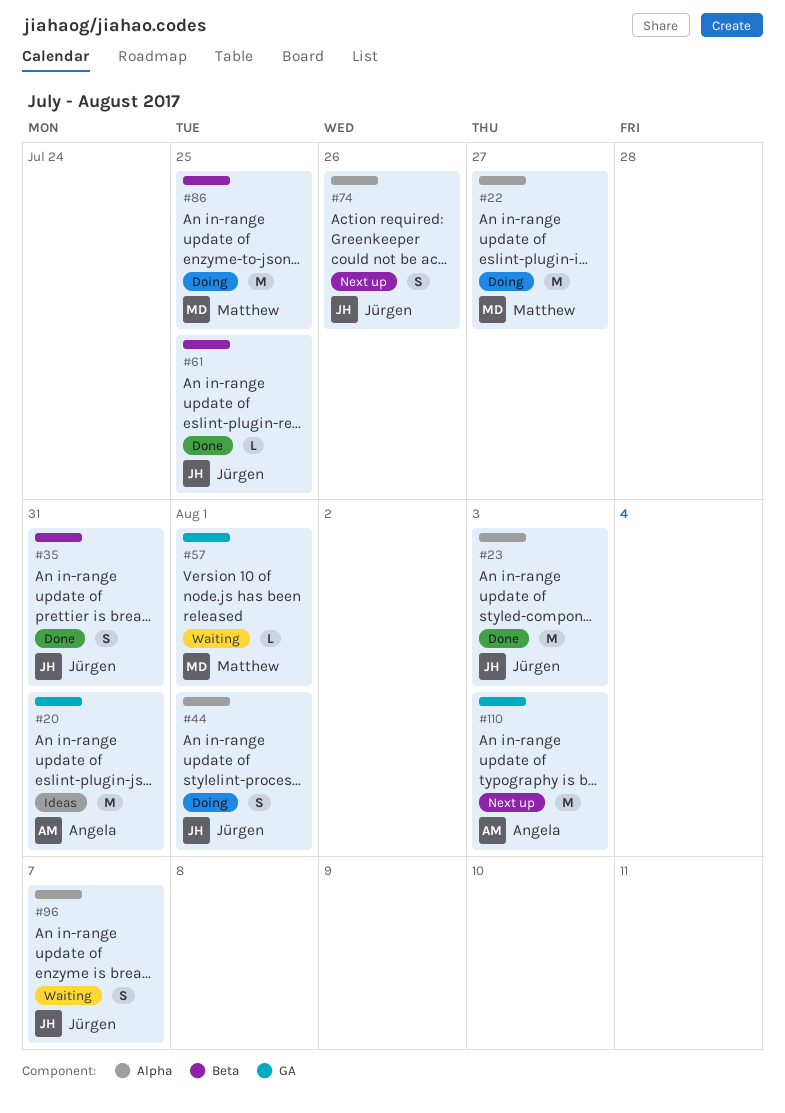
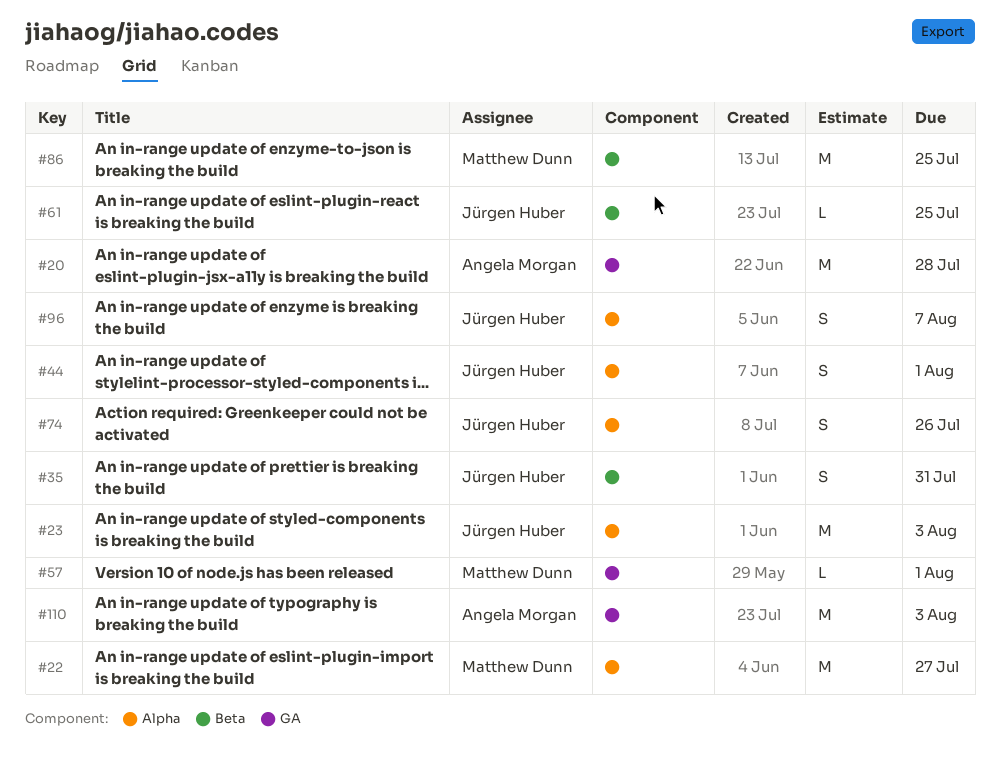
#20, due: Jul 31 -> Jul 28

